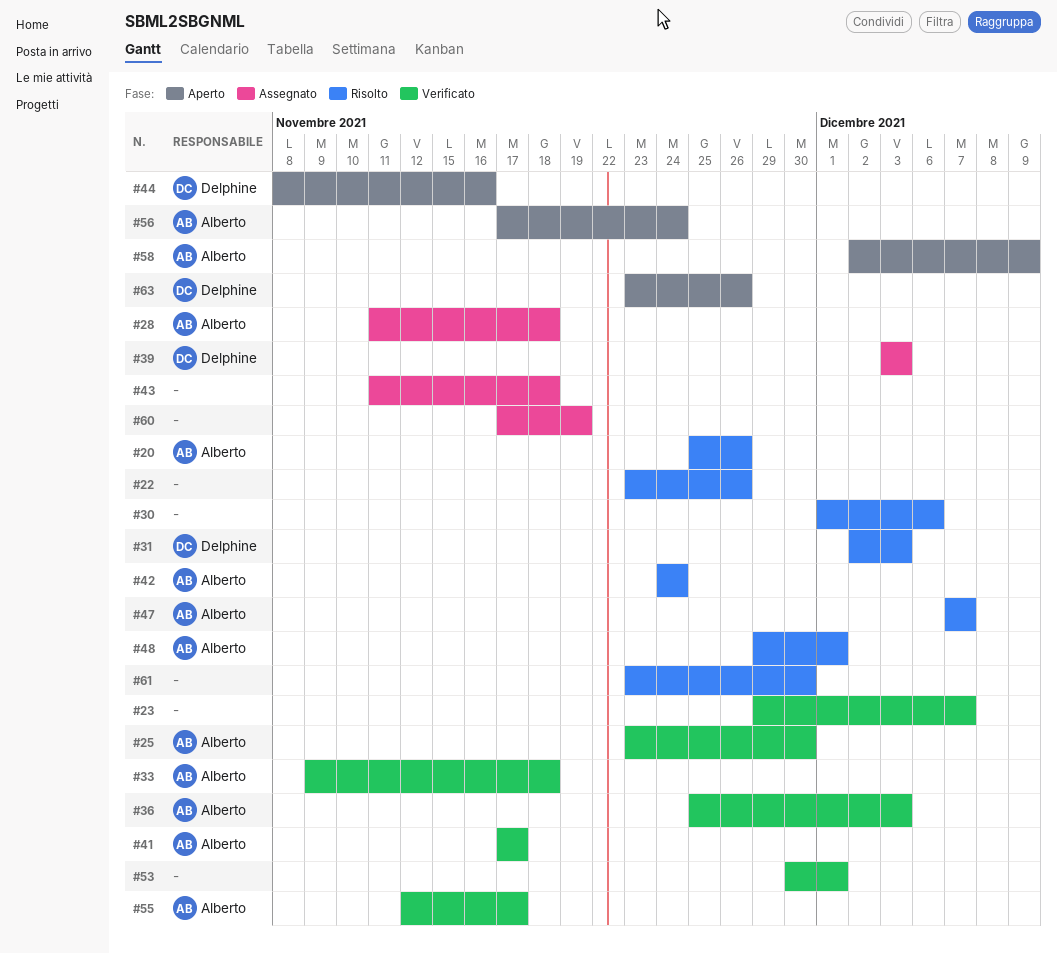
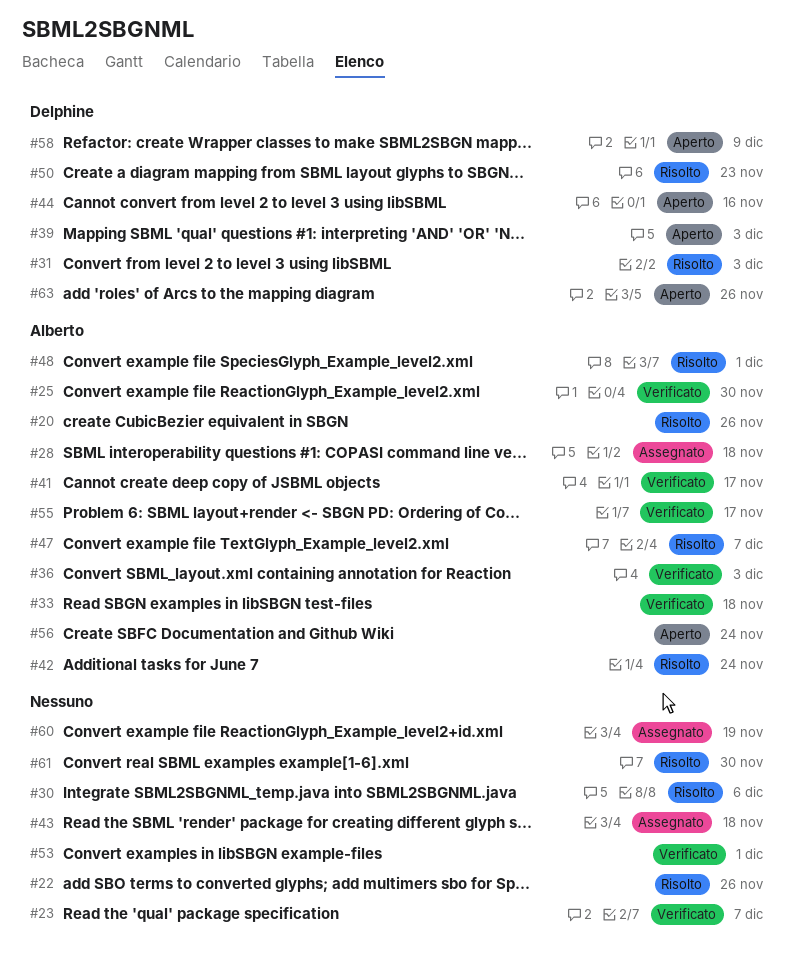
#39, status: Assegnato -> Aperto
#50: none -> present
#58, owner: Alberto -> Delphine

